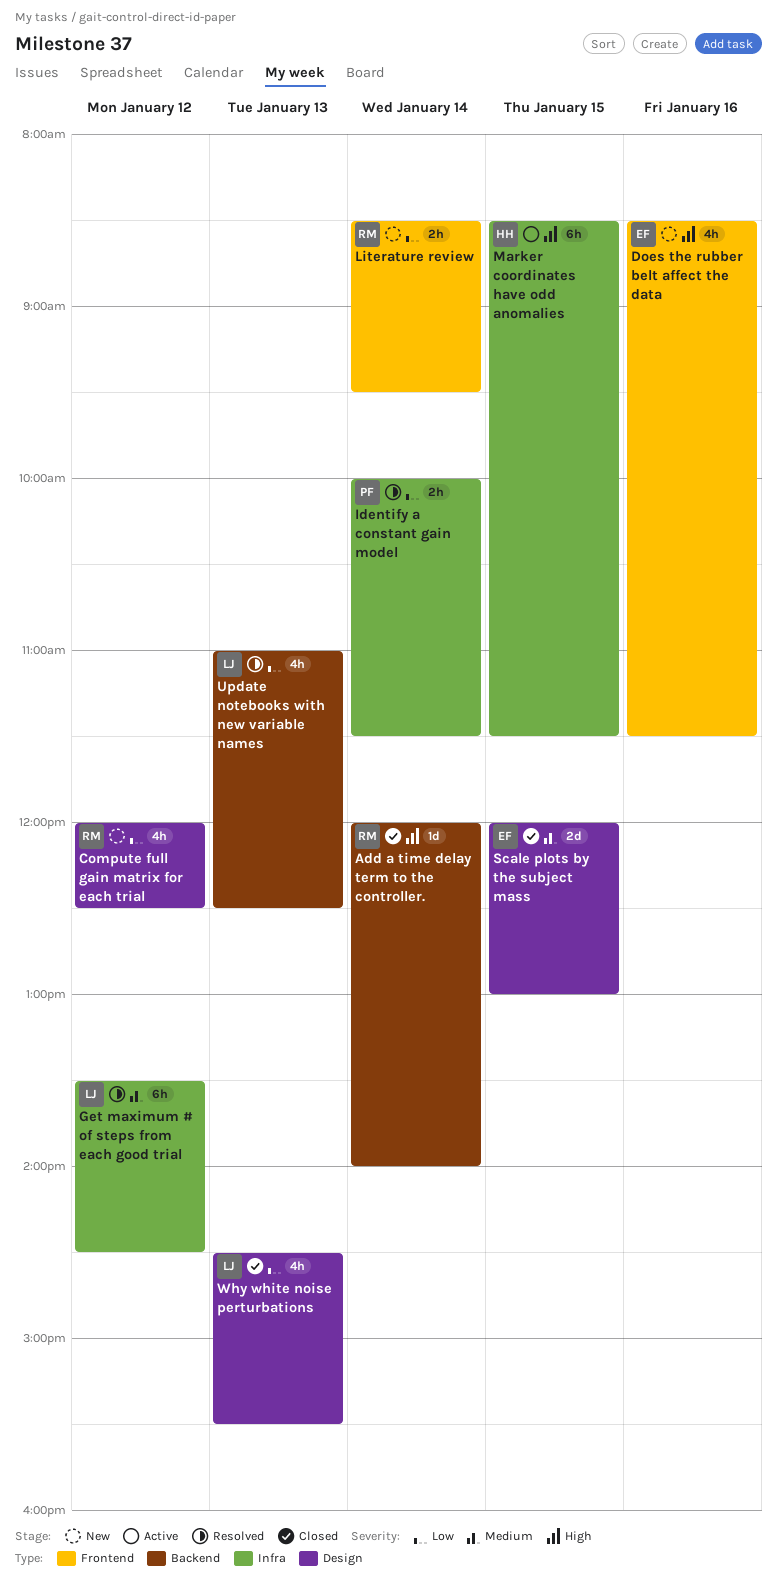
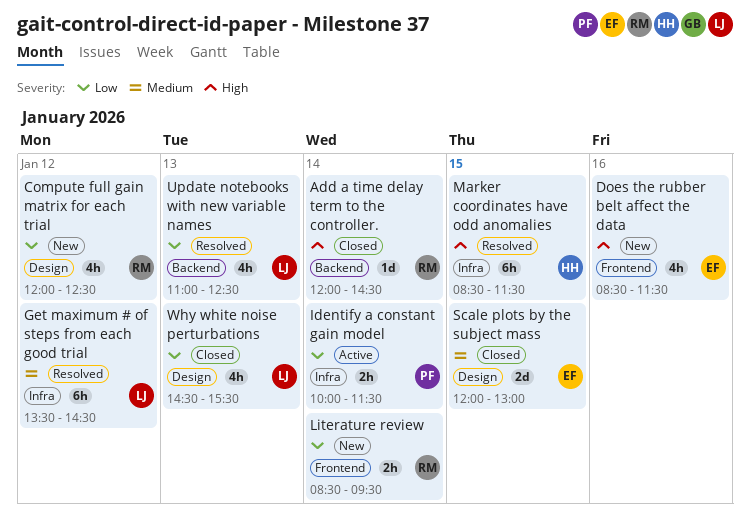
Add a time delay term to the controller., ends: 14:00 -> 14:30
Identify a constant gain model, status: Resolved -> Active
Marker coordinates have odd anomalies, status: Active -> Resolved

